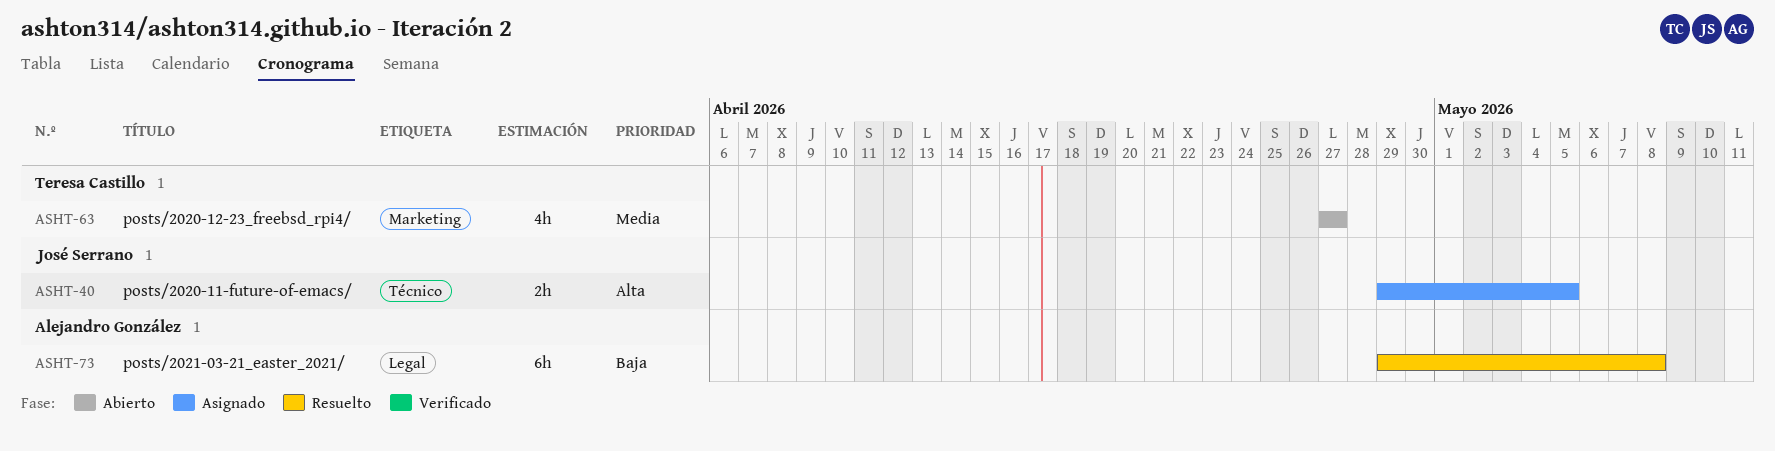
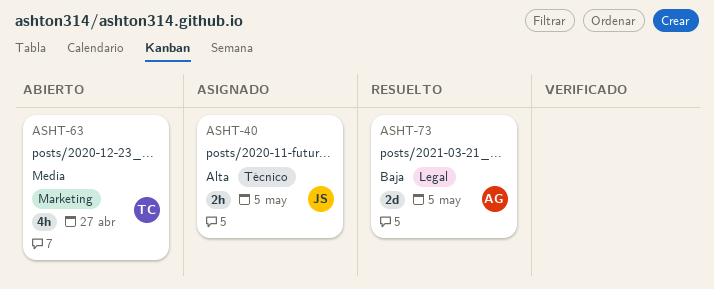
ASHT-73, estimate: 6h -> 2d
ASHT-73, due: May 8 -> May 5

